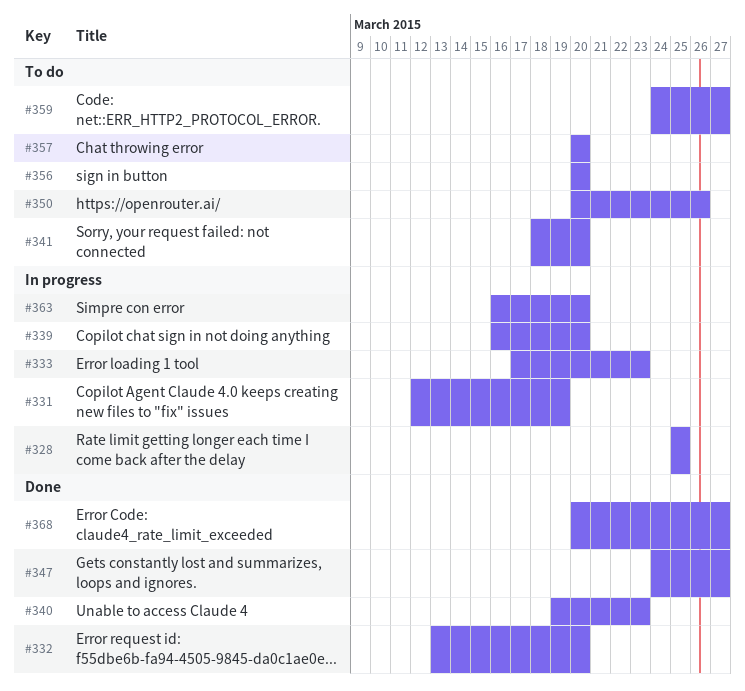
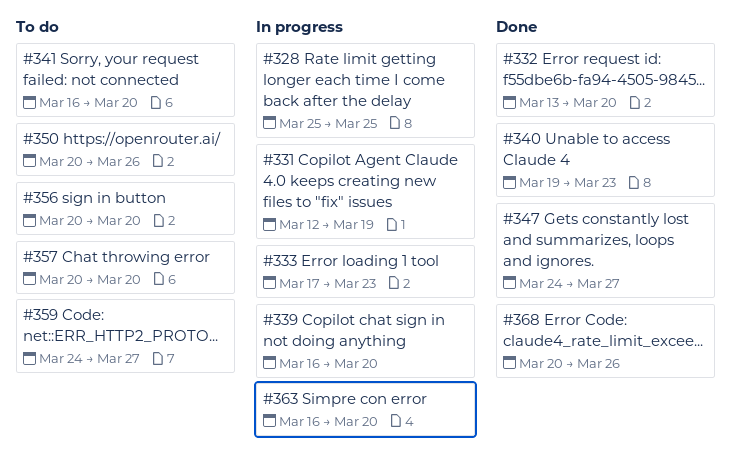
#341, start: Mar 18 -> Mar 16
#368, due: Mar 27 -> Mar 26

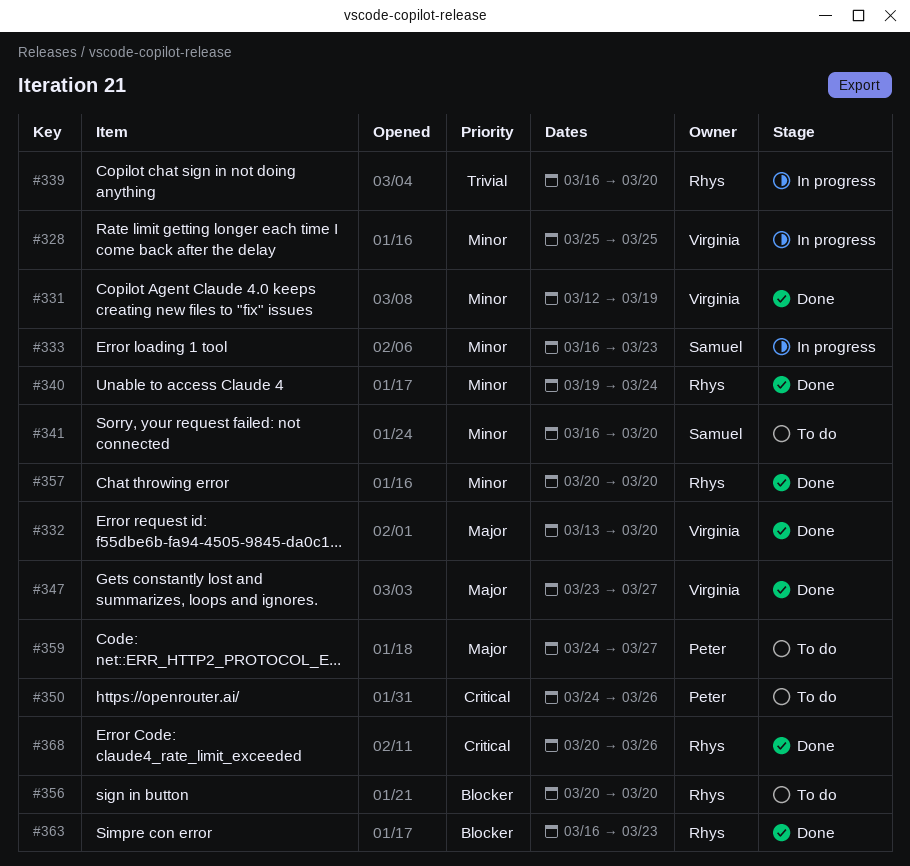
#331, status: In progress -> Done
#333, start: Mar 17 -> Mar 16
#340, due: Mar 23 -> Mar 24
#347, start: Mar 24 -> Mar 23
#350, start: Mar 20 -> Mar 24
#357, status: To do -> Done
#363, status: In progress -> Done
#363, due: Mar 20 -> Mar 23

